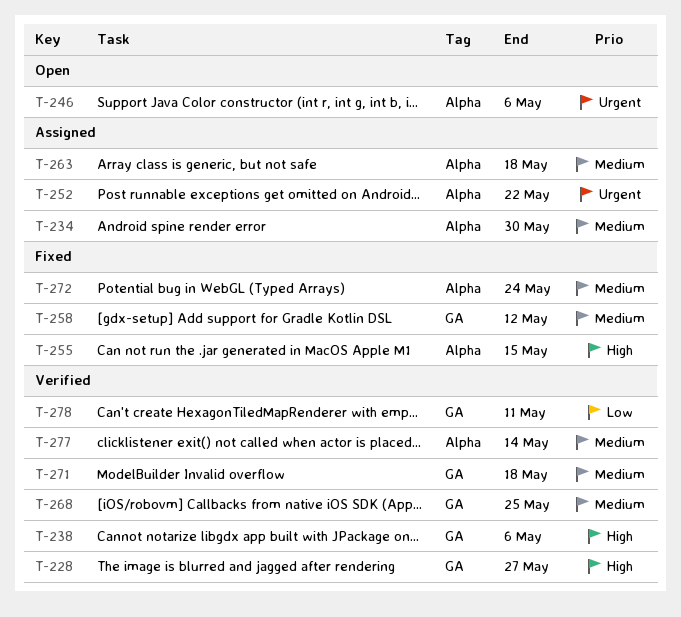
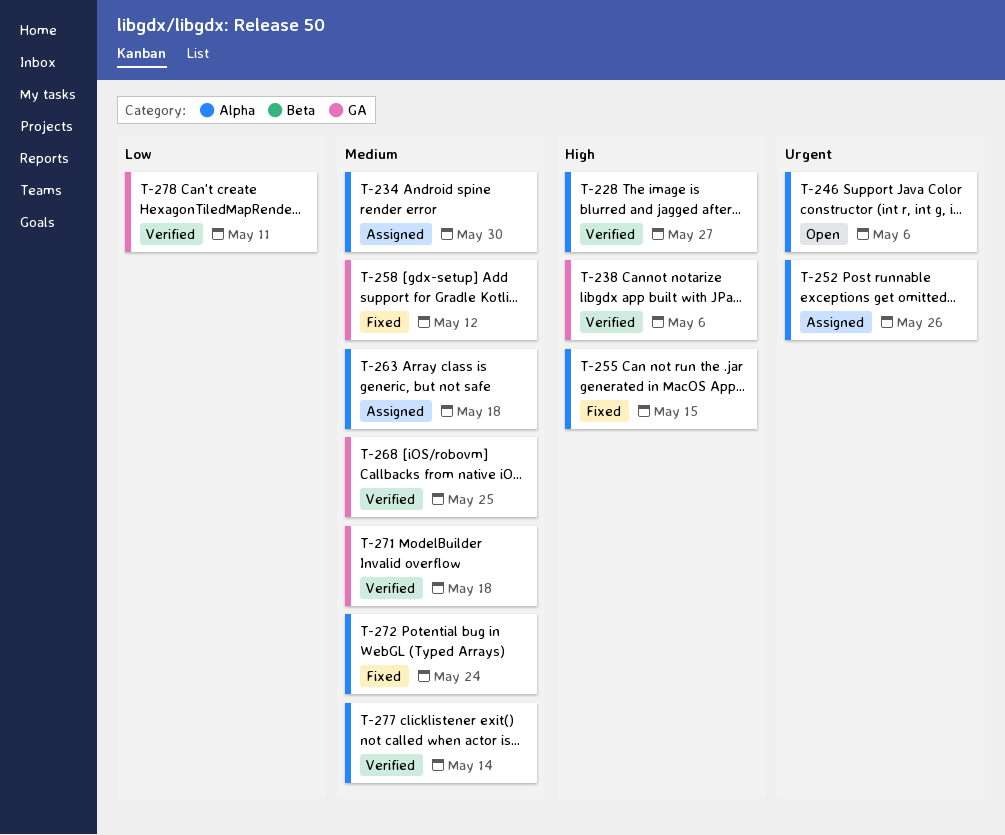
T-228, label: GA -> Alpha
T-252, due: May 22 -> May 26

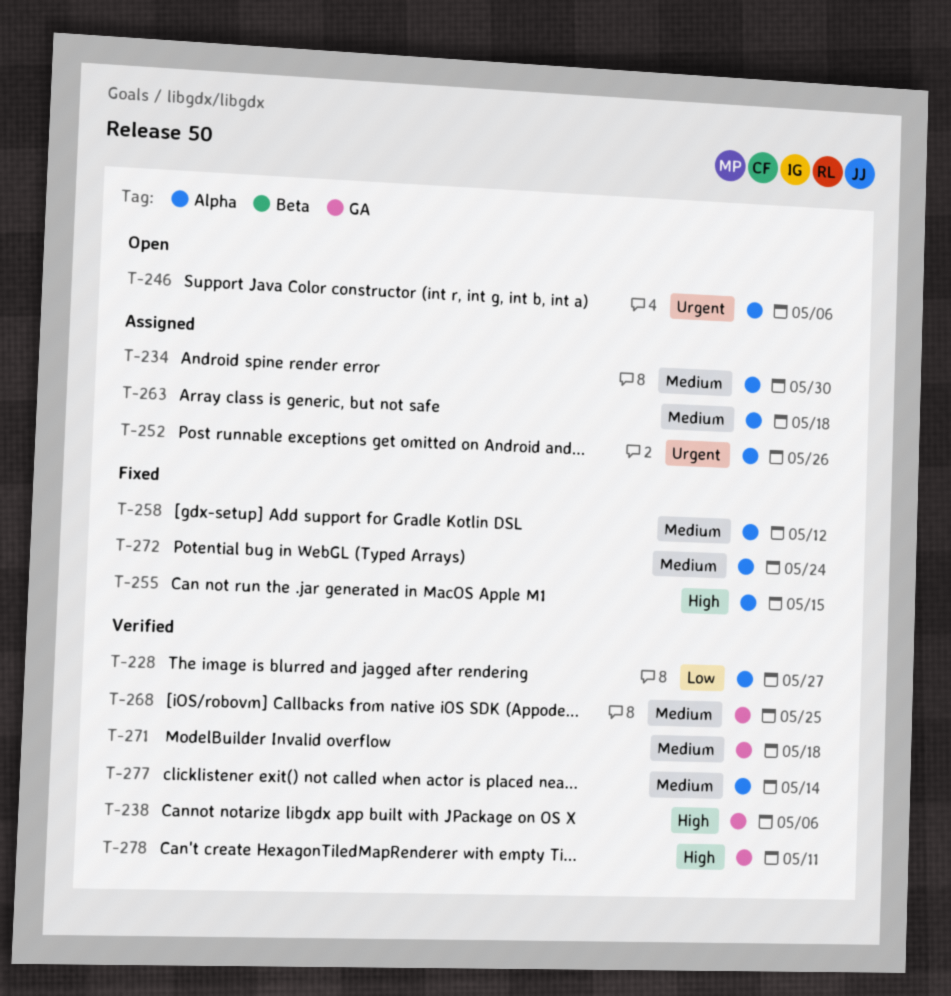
T-228, priority: High -> Low
T-258, label: GA -> Alpha
T-278, priority: Low -> High

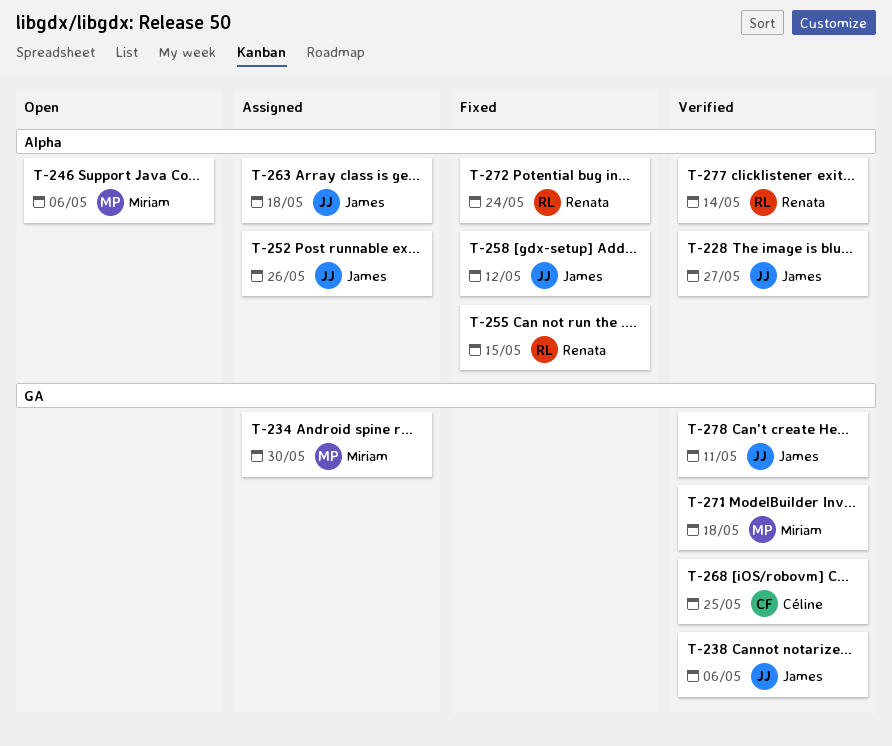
T-234, label: Alpha -> GA

